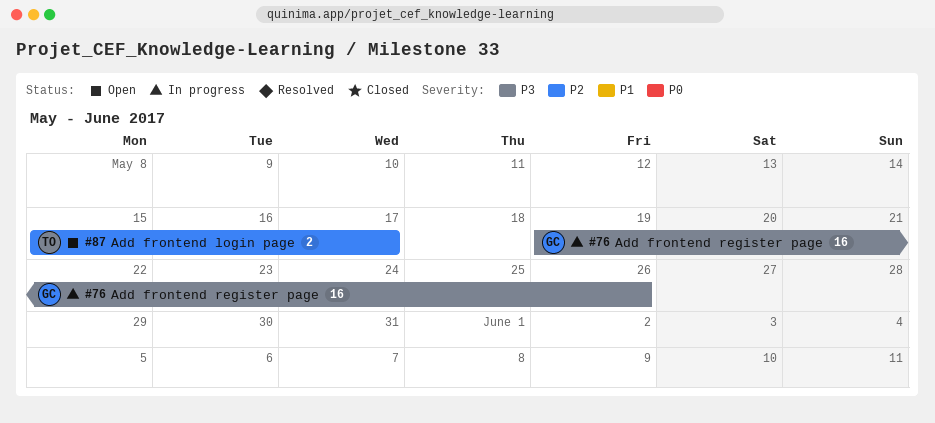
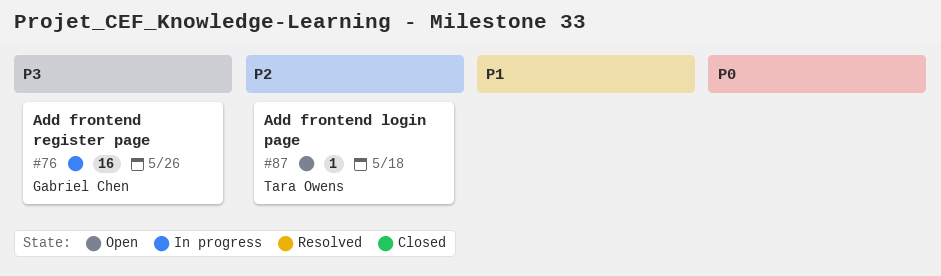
#87, estimate: 2 -> 1
#87, due: May 17 -> May 18

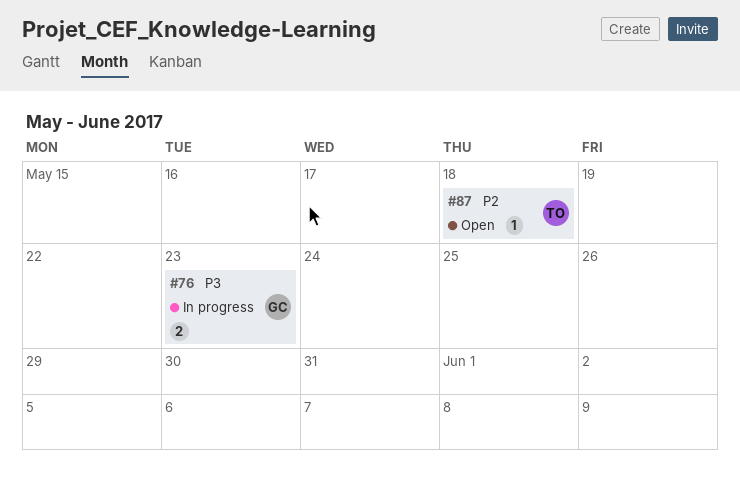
#76, estimate: 16 -> 2
#76, due: May 26 -> May 23

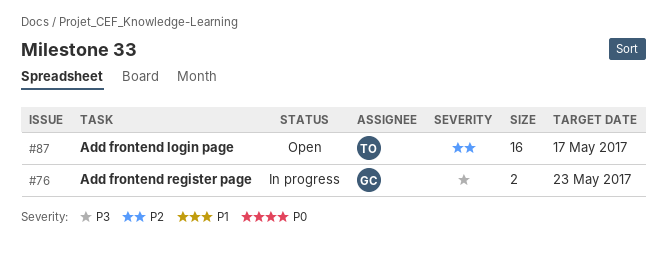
#87, estimate: 1 -> 16
#87, due: May 18 -> May 17

